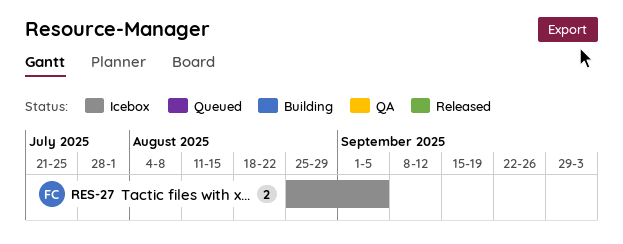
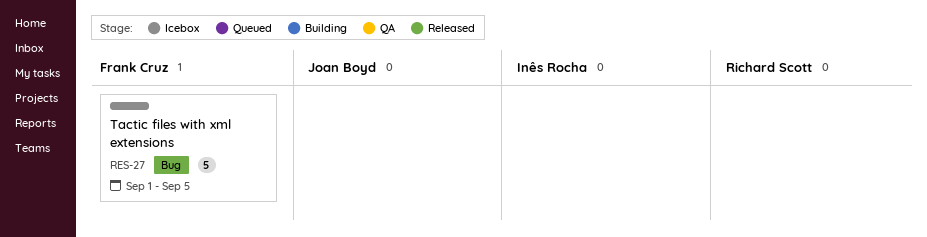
RES-27, estimate: 2 -> 5
RES-27, start: Aug 25 -> Sep 1

